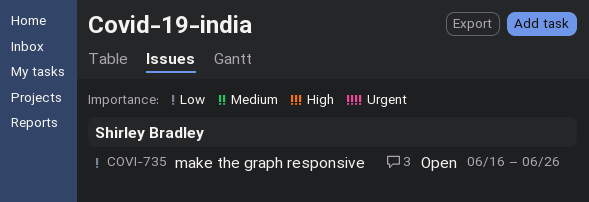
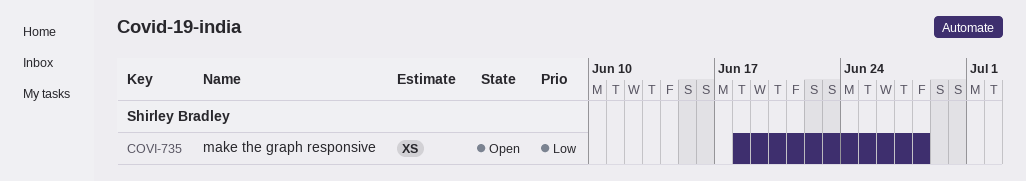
COVI-735, start: Jun 16 -> Jun 18
COVI-735, due: Jun 26 -> Jun 28

